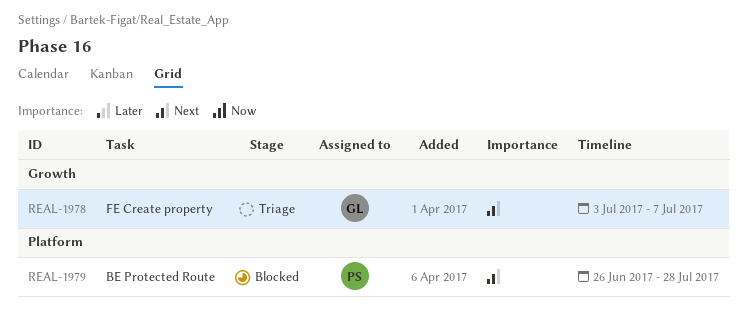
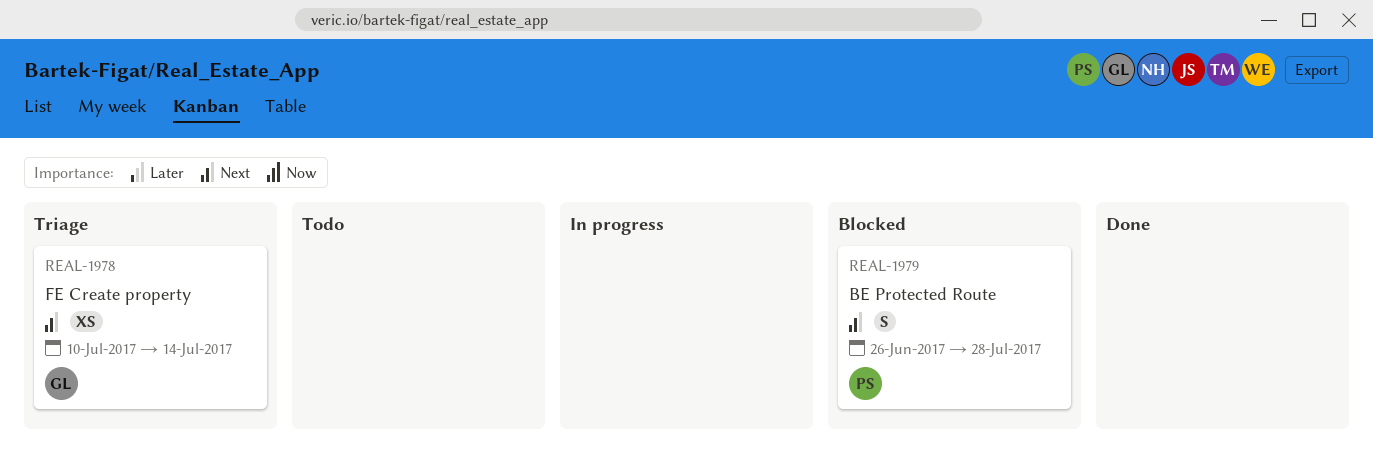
REAL-1978, start: Jul 3 -> Jul 10
REAL-1978, due: Jul 7 -> Jul 14

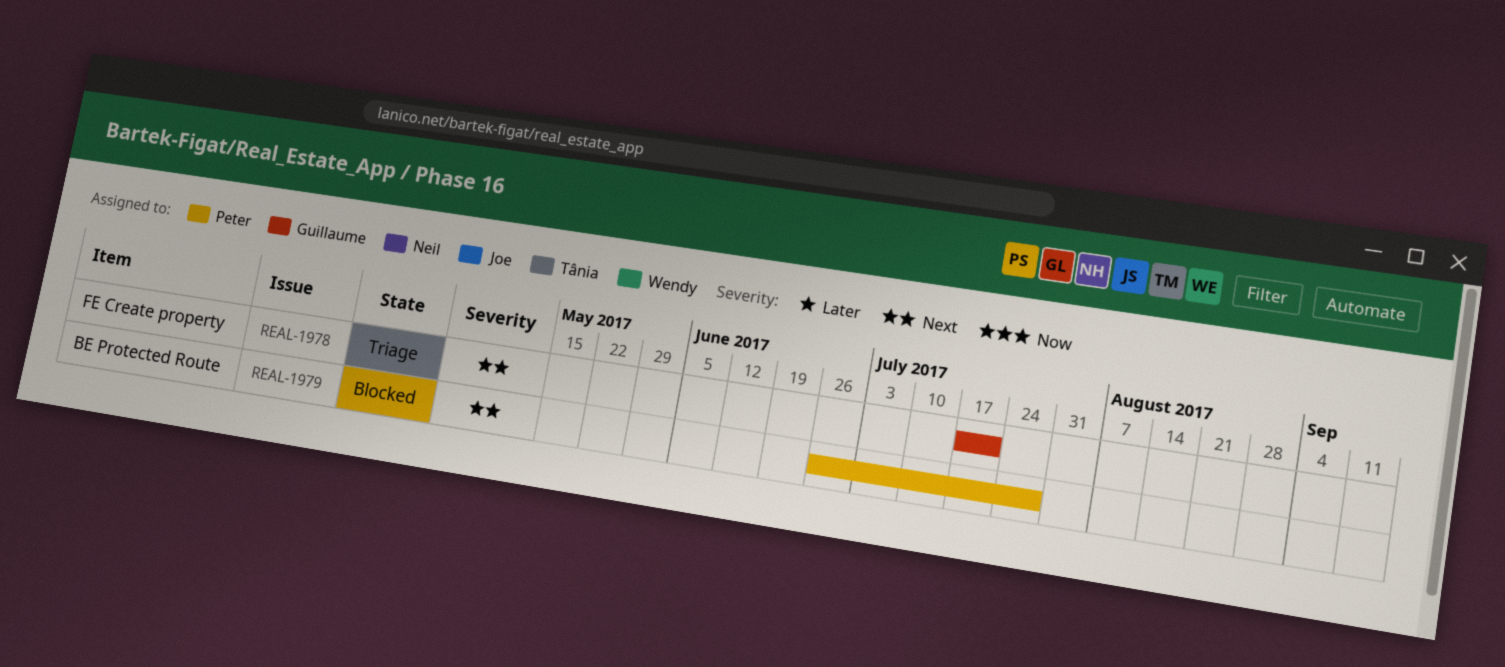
REAL-1978, start: Jul 10 -> Jul 17
REAL-1978, due: Jul 14 -> Jul 21

